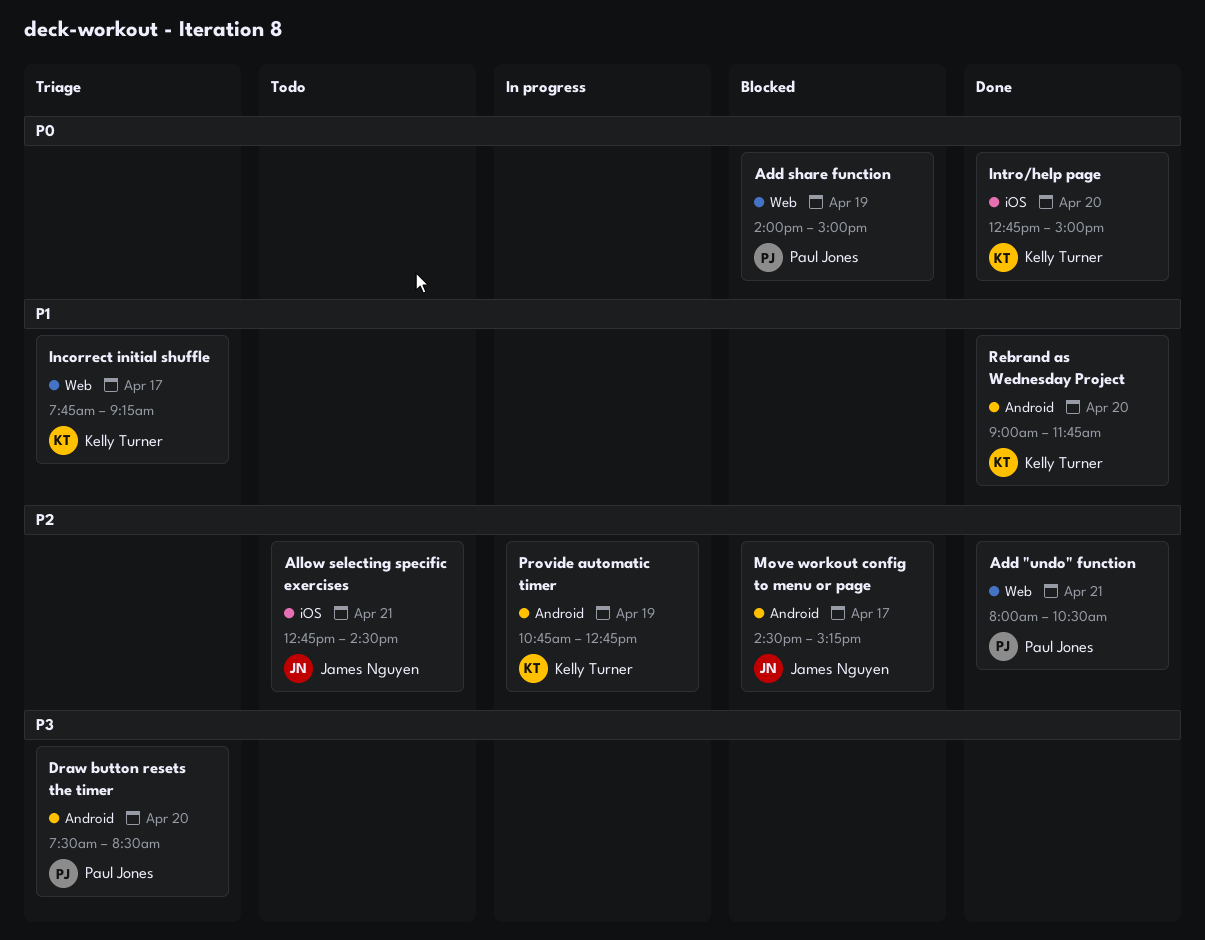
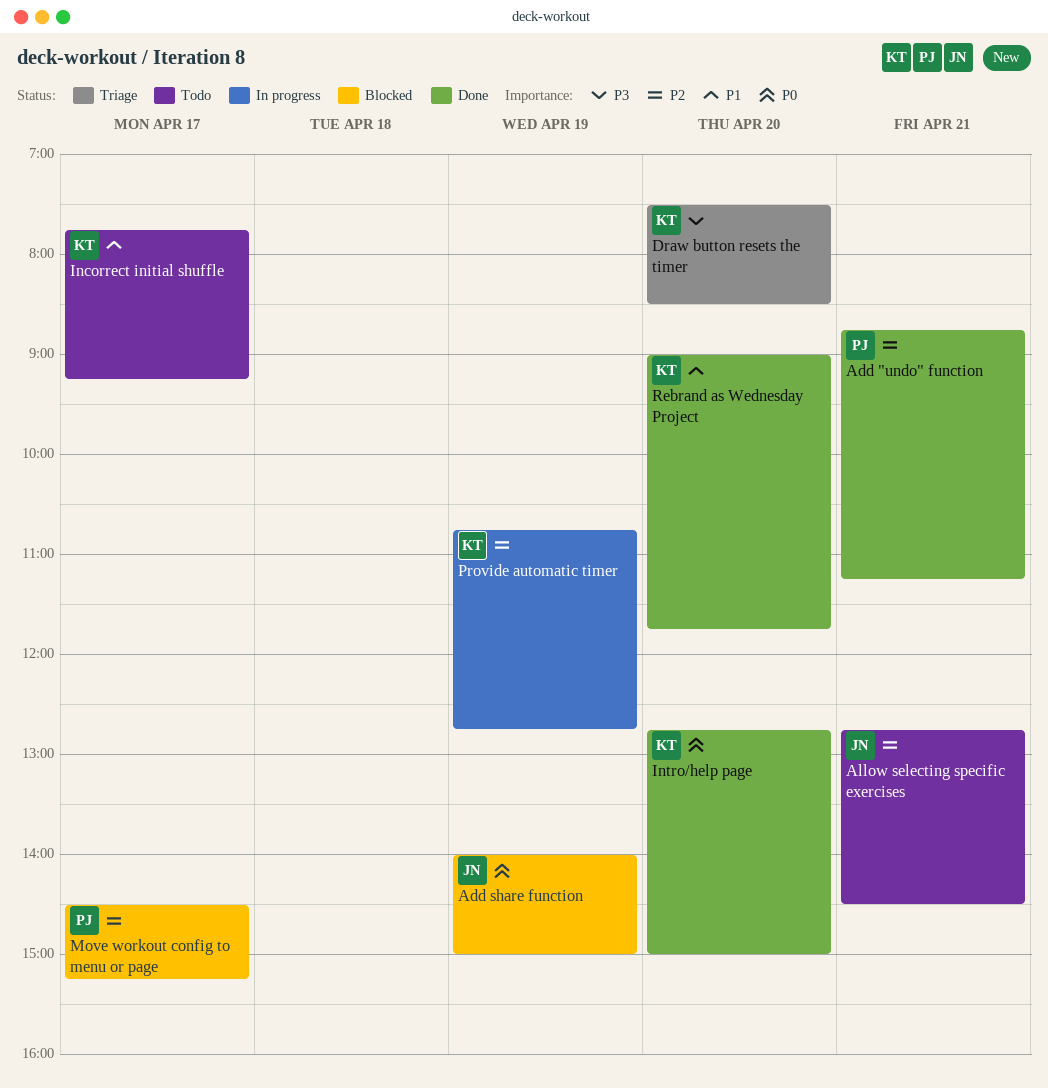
Add "undo" function, begins: 08:00 -> 08:45
Add "undo" function, ends: 10:30 -> 11:15
Add share function, owner: Paul Jones -> James Nguyen
Draw button resets the timer, owner: Paul Jones -> Kelly Turner
Incorrect initial shuffle, status: Triage -> Todo
Move workout config to menu or page, owner: James Nguyen -> Paul Jones

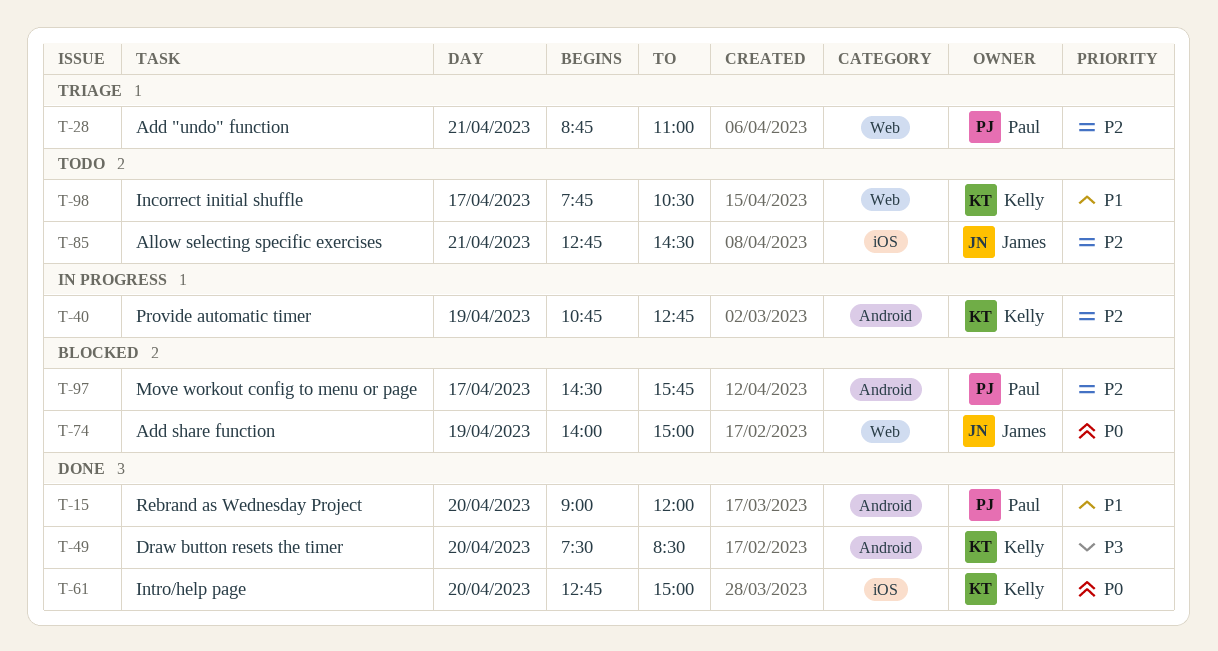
Add "undo" function, status: Done -> Triage
Add "undo" function, ends: 11:15 -> 11:00
Draw button resets the timer, status: Triage -> Done
Incorrect initial shuffle, ends: 09:15 -> 10:30
Move workout config to menu or page, ends: 15:15 -> 15:45
Rebrand as Wednesday Project, owner: Kelly -> Paul
Rebrand as Wednesday Project, ends: 11:45 -> 12:00

